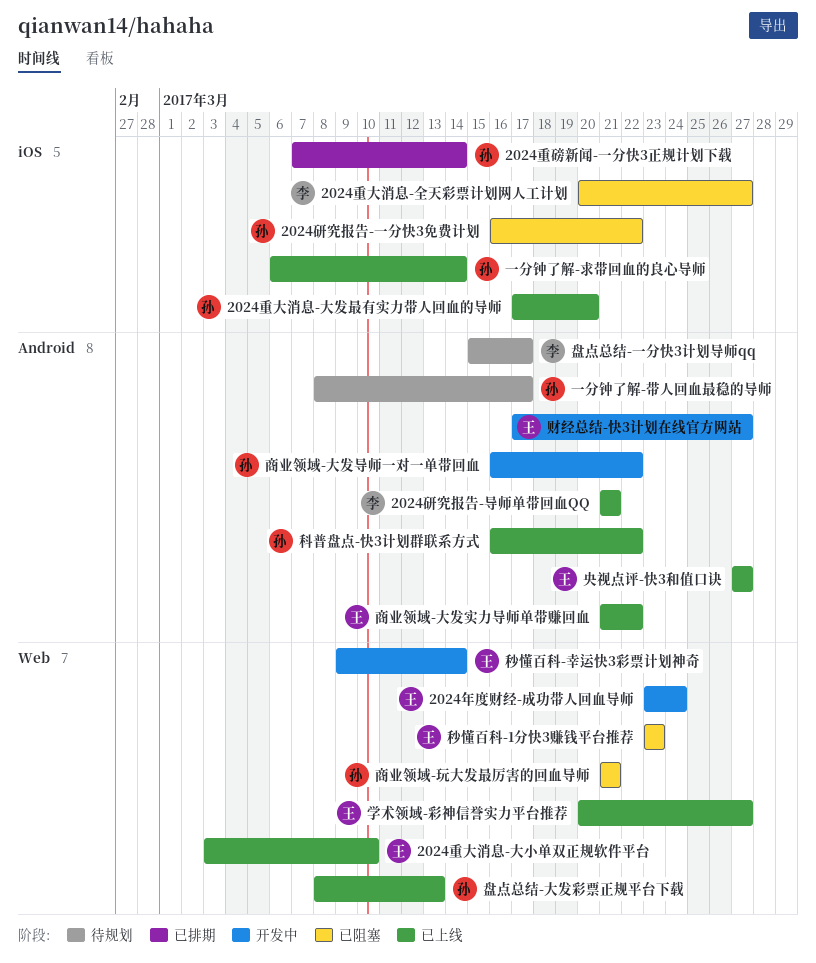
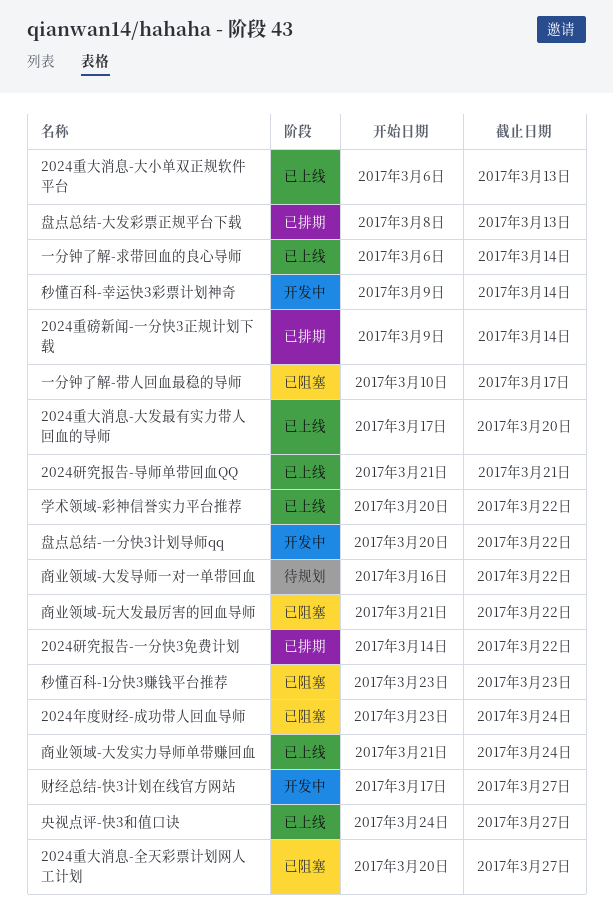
2024年度财经-成功带人回血导师, status: 开发中 -> 已阻塞
2024研究报告-一分快3免费计划, status: 已阻塞 -> 已排期
2024研究报告-一分快3免费计划, start: Mar 16 -> Mar 14
2024重大消息-大小单双正规软件平台, start: Mar 3 -> Mar 6
2024重大消息-大小单双正规软件平台, due: Mar 10 -> Mar 13
2024重磅新闻-一分快3正规计划下载, start: Mar 7 -> Mar 9
一分钟了解-带人回血最稳的导师, status: 待规划 -> 已阻塞
一分钟了解-带人回血最稳的导师, start: Mar 8 -> Mar 10
商业领域-大发实力导师单带赚回血, due: Mar 22 -> Mar 24
商业领域-大发导师一对一单带回血, status: 开发中 -> 待规划
商业领域-玩大发最厉害的回血导师, due: Mar 21 -> Mar 22
央视点评-快3和值口诀, start: Mar 27 -> Mar 24
学术领域-彩神信誉实力平台推荐, due: Mar 27 -> Mar 22
盘点总结-一分快3计划导师qq, status: 待规划 -> 开发中
盘点总结-一分快3计划导师qq, start: Mar 15 -> Mar 20
盘点总结-一分快3计划导师qq, due: Mar 17 -> Mar 22
盘点总结-大发彩票正规平台下载, status: 已上线 -> 已排期
科普盘点-快3计划群联系方式: present -> none

